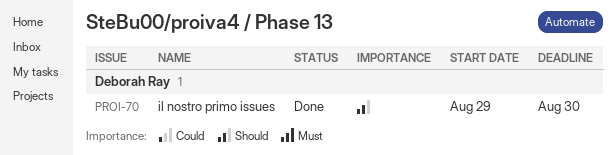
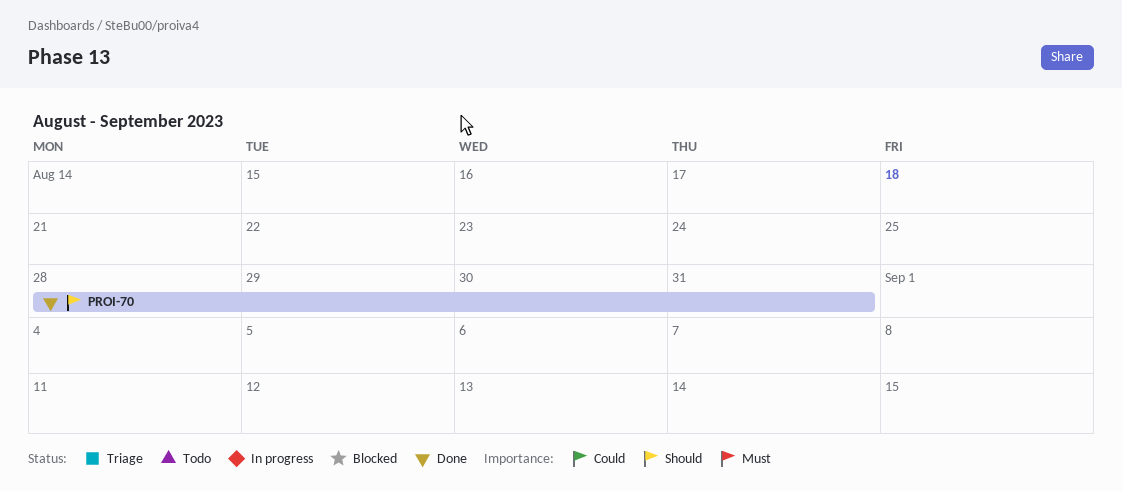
PROI-70, start: Aug 29 -> Aug 28
PROI-70, due: Aug 30 -> Aug 31

